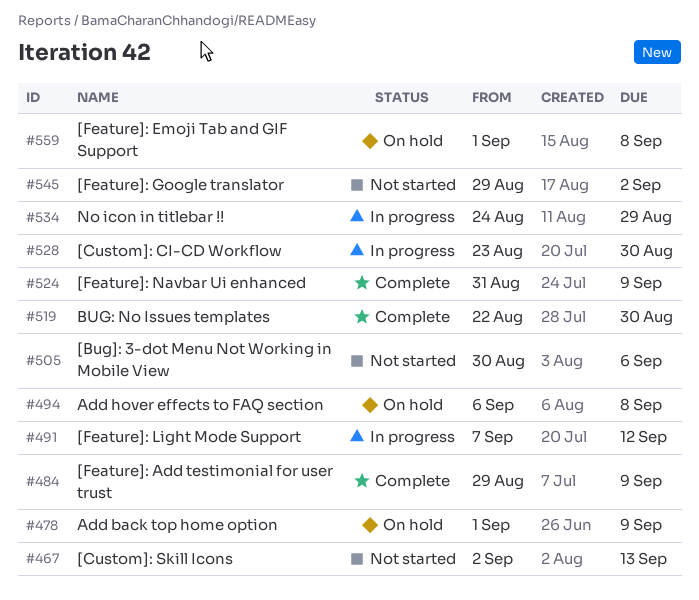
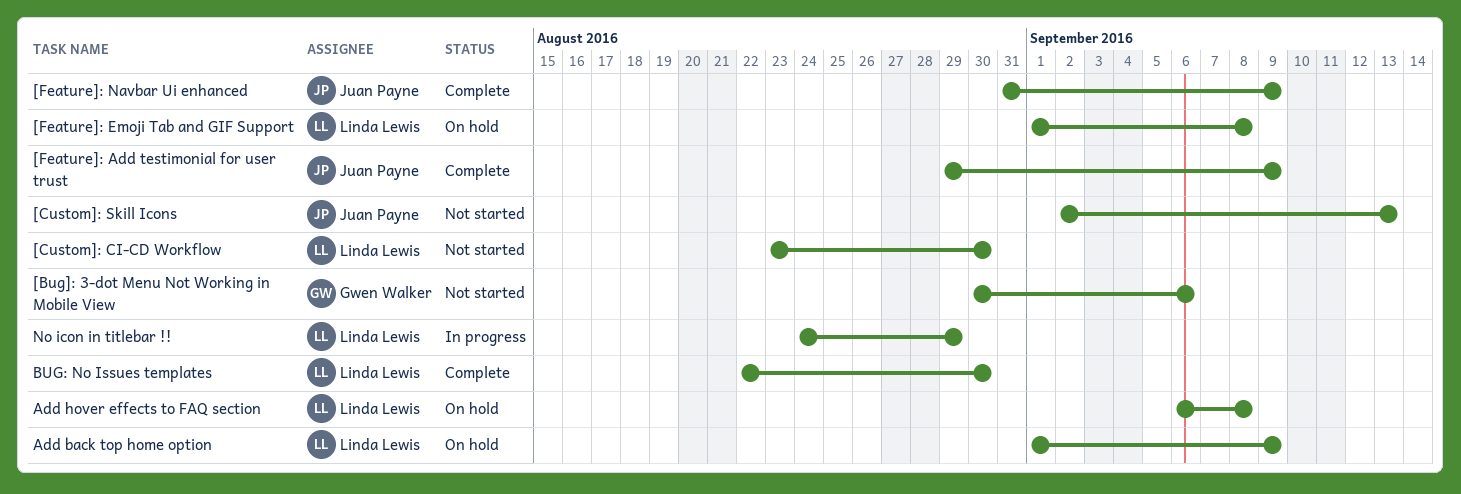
[Custom]: CI-CD Workflow, status: In progress -> Not started
[Feature]: Google translator: present -> none
[Feature]: Light Mode Support: present -> none

